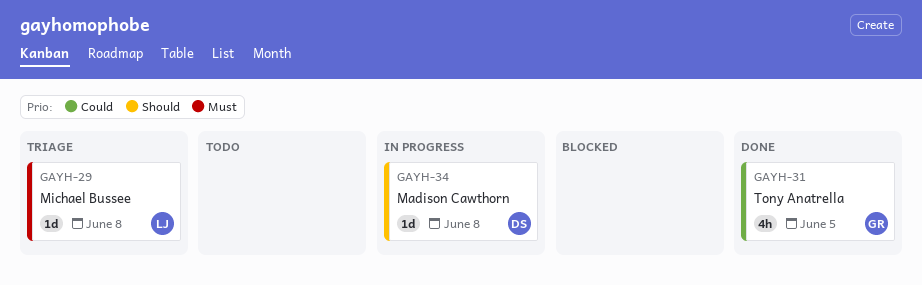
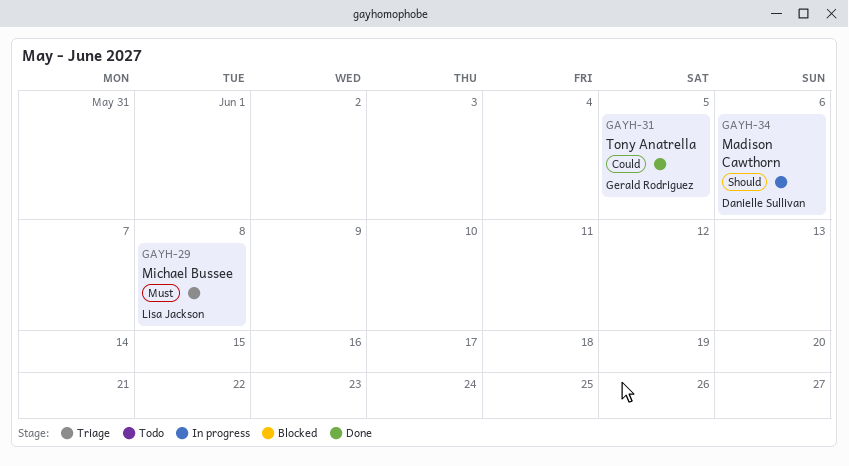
GAYH-34, due: Jun 8 -> Jun 6

